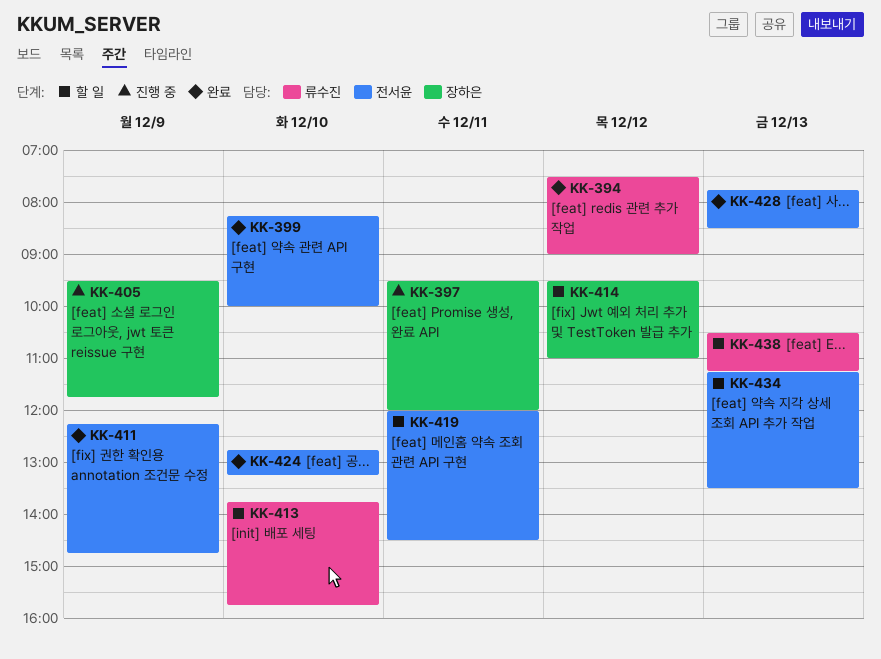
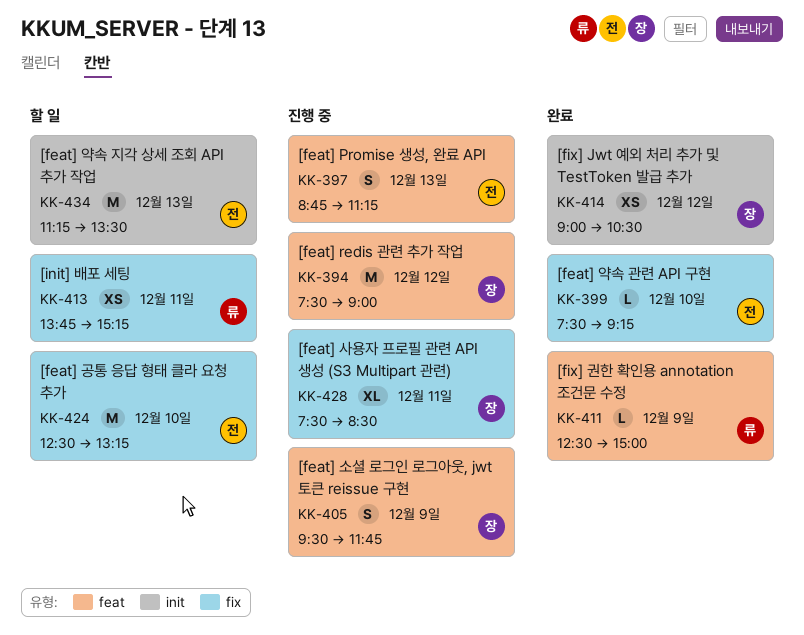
KK-394, status: 완료 -> 진행 중
KK-394, owner: 류수진 -> 장하은
KK-397, owner: 장하은 -> 전서윤
KK-397, day: Dec 11 -> Dec 13
KK-397, begins: 09:30 -> 08:45
KK-397, ends: 12:00 -> 11:15
KK-399, begins: 08:15 -> 07:30
KK-399, ends: 10:00 -> 09:15
KK-411, owner: 전서윤 -> 류수진
KK-411, begins: 12:15 -> 12:30
KK-411, ends: 14:45 -> 15:00
KK-413, day: Dec 10 -> Dec 11
KK-413, ends: 15:45 -> 15:15
KK-414, status: 할 일 -> 완료
KK-414, begins: 09:30 -> 09:00
KK-414, ends: 11:00 -> 10:30
KK-419: present -> none
KK-424, status: 완료 -> 할 일
KK-424, begins: 12:45 -> 12:30
KK-428, status: 완료 -> 진행 중
KK-428, owner: 전서윤 -> 장하은
KK-428, day: Dec 13 -> Dec 11
KK-428, begins: 07:45 -> 07:30
KK-438: present -> none

